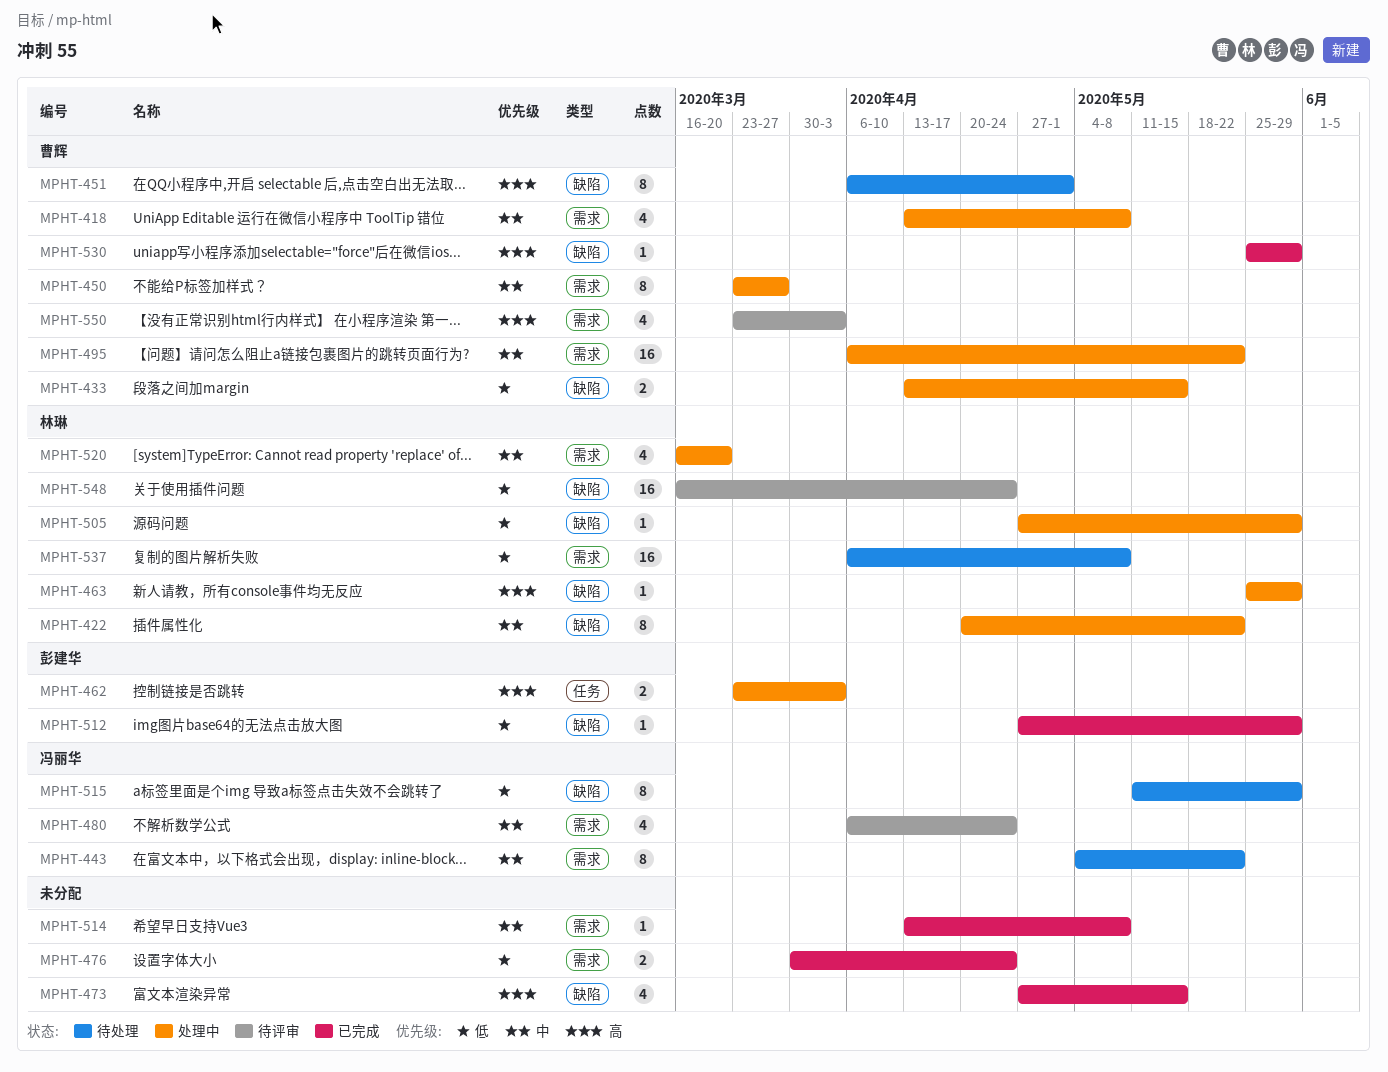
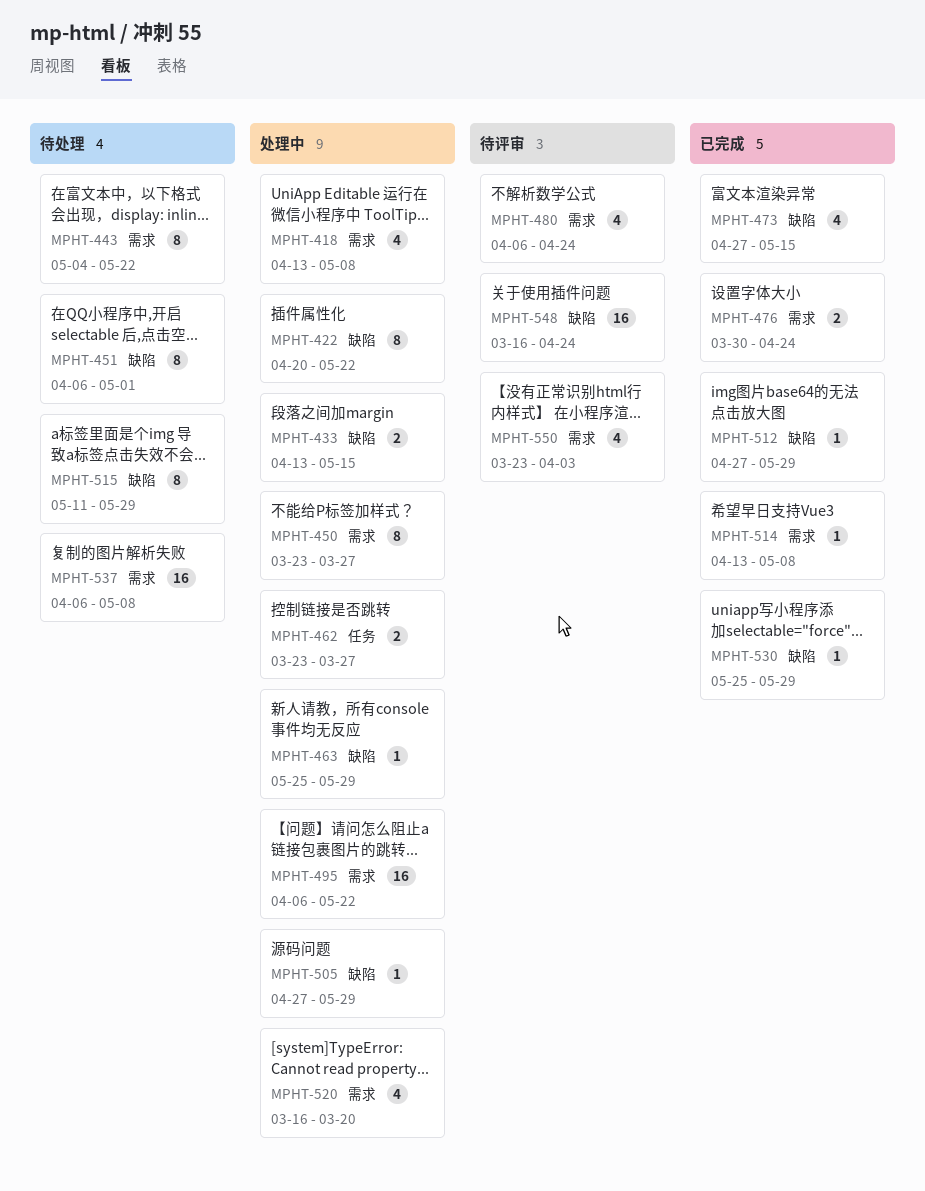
MPHT-462, due: Apr 3 -> Mar 27

